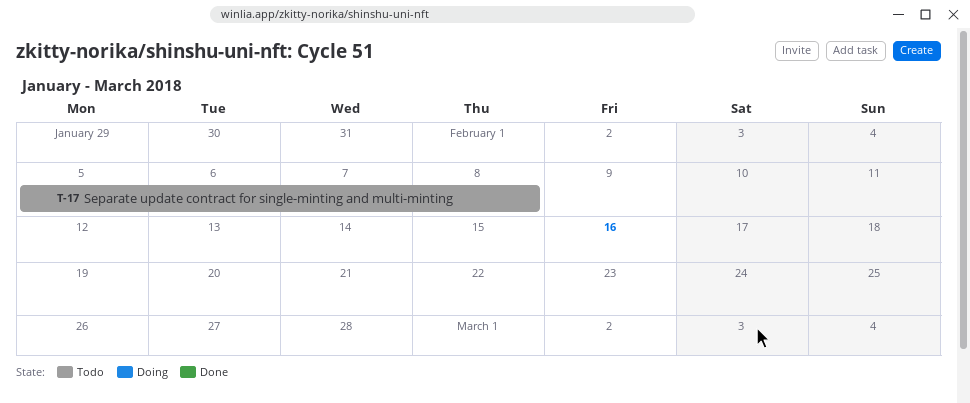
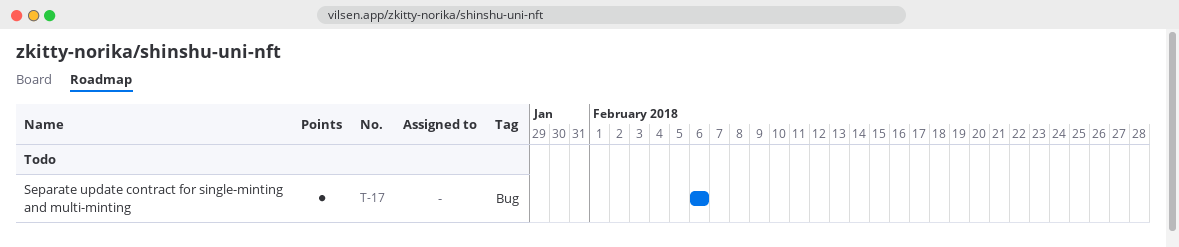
T-17, start: Feb 5 -> Feb 6
T-17, due: Feb 8 -> Feb 6

